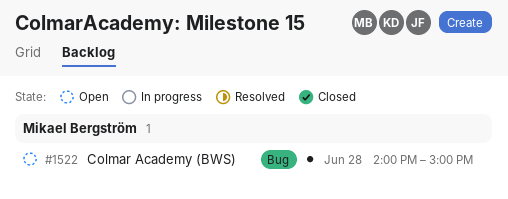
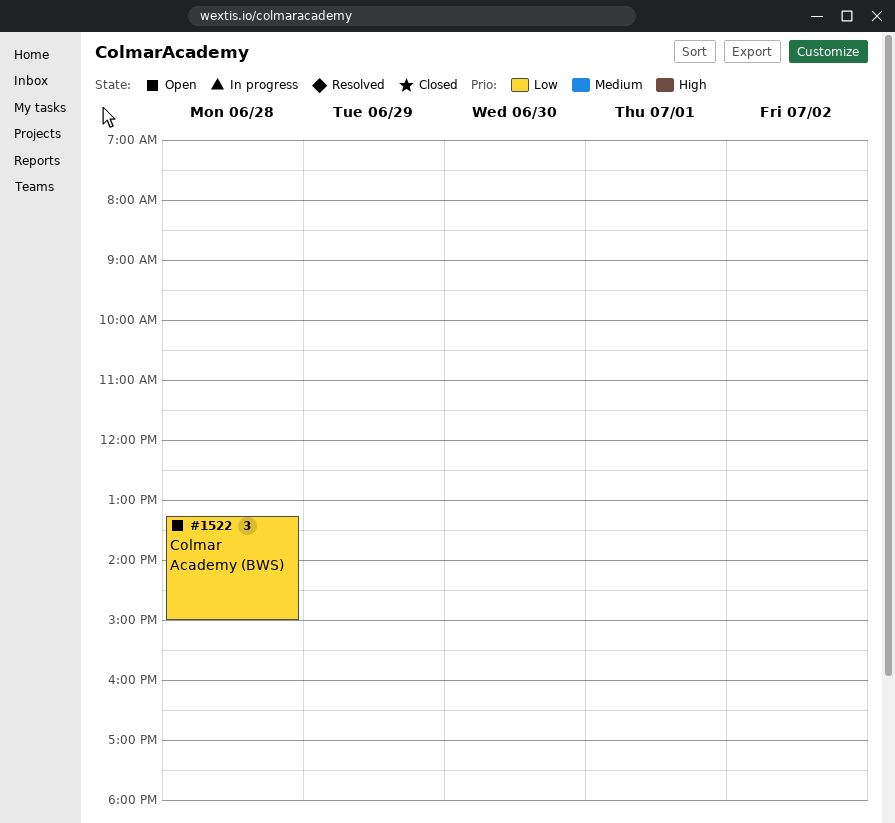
#1522, estimate: 1 -> 3
#1522, begins: 14:00 -> 13:15

